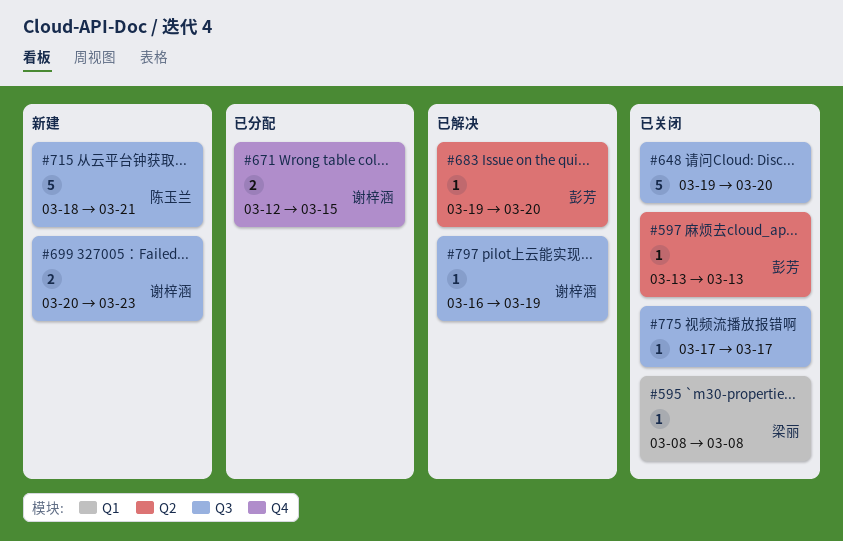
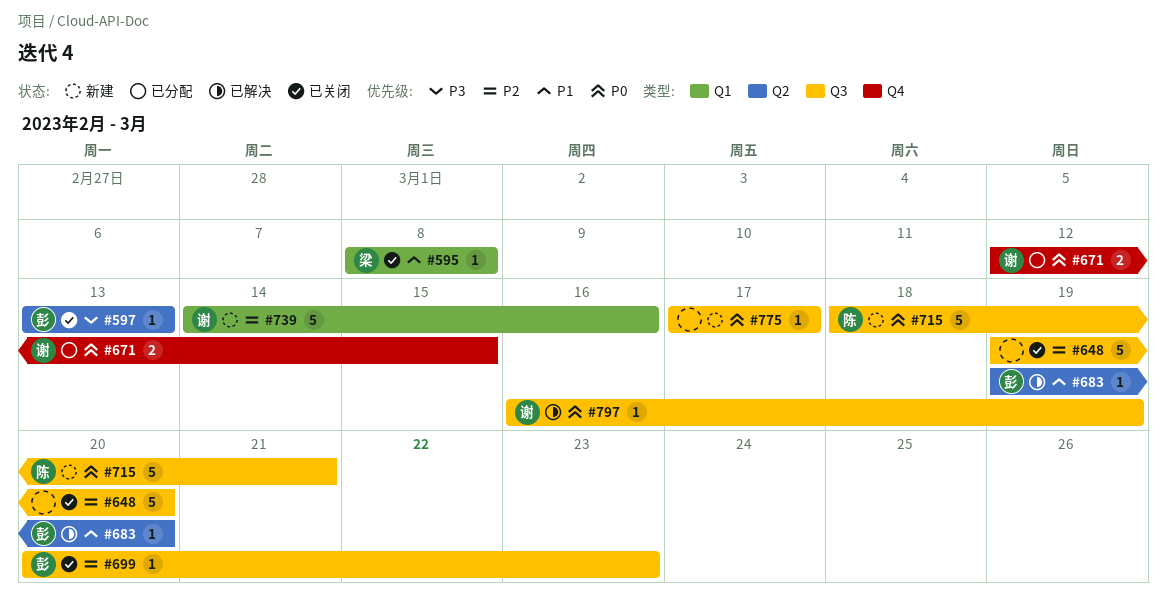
#699, status: 新建 -> 已关闭
#699, owner: 谢梓涵 -> 彭芳
#699, estimate: 2 -> 1
#739: none -> present
#775, status: 已关闭 -> 新建

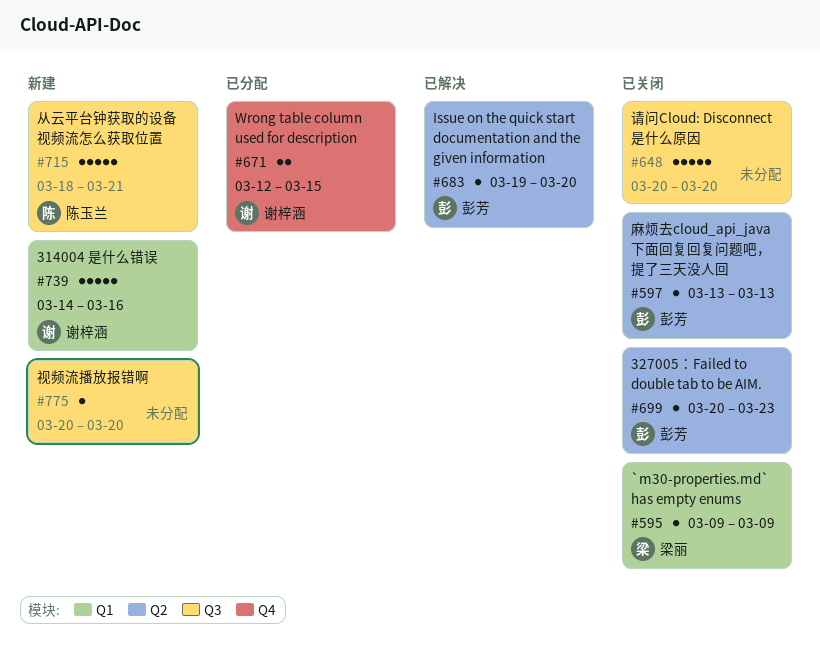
#595, start: Mar 8 -> Mar 9
#595, due: Mar 8 -> Mar 9
#648, start: Mar 19 -> Mar 20
#699, label: Q3 -> Q2
#775, start: Mar 17 -> Mar 20
#775, due: Mar 17 -> Mar 20
#797: present -> none

